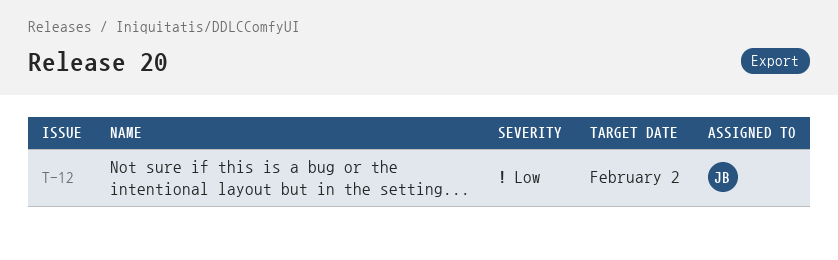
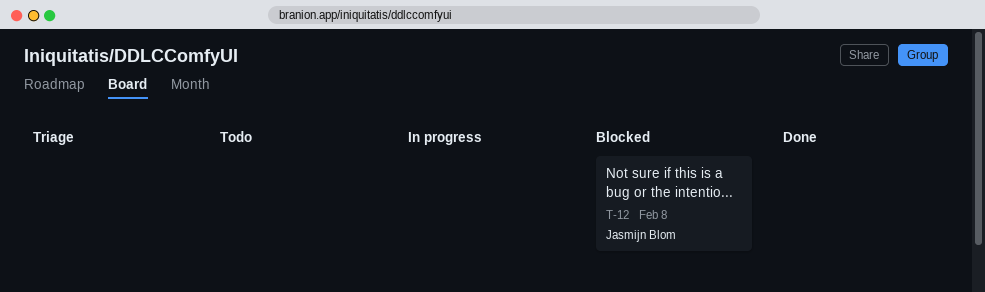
T-12, due: Feb 2 -> Feb 8

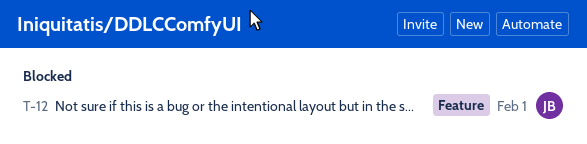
T-12, due: Feb 8 -> Feb 1

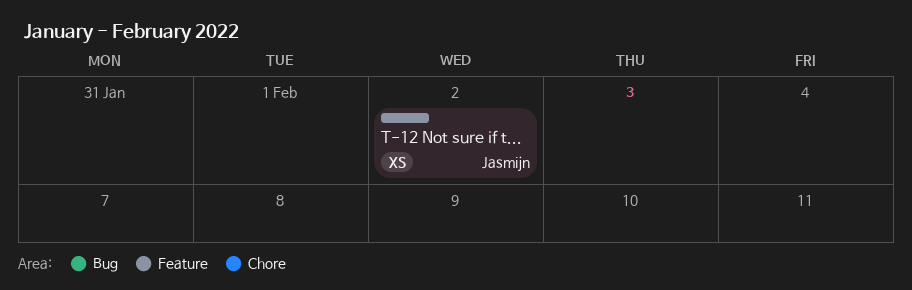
T-12, due: Feb 1 -> Feb 2

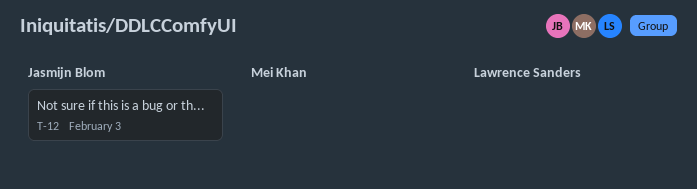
T-12, due: Feb 2 -> Feb 3

